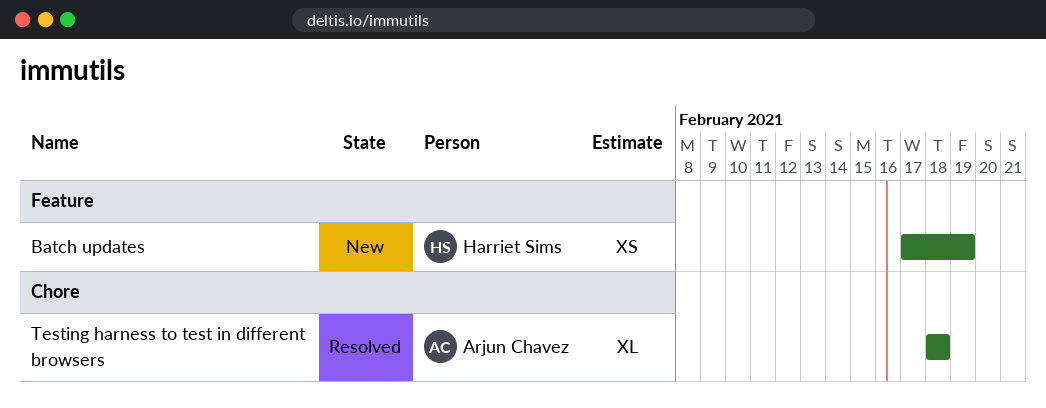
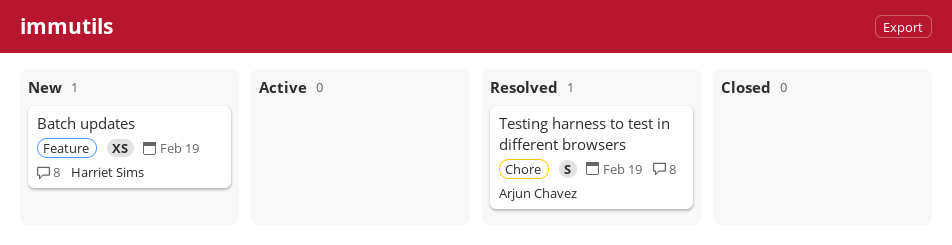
Testing harness to test in different browsers, estimate: XL -> S
Testing harness to test in different browsers, due: Feb 18 -> Feb 19

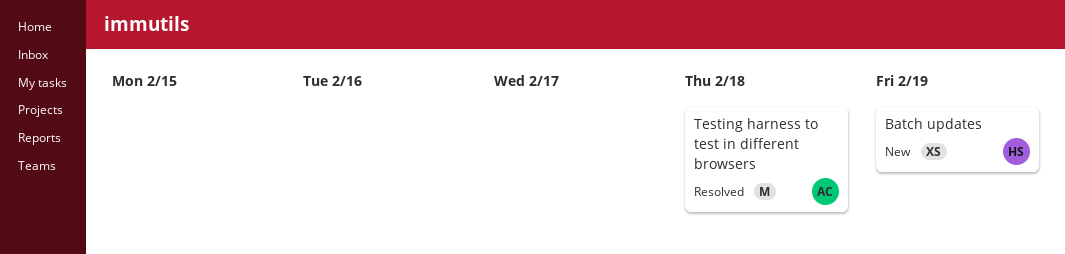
Testing harness to test in different browsers, estimate: S -> M
Testing harness to test in different browsers, due: Feb 19 -> Feb 18

